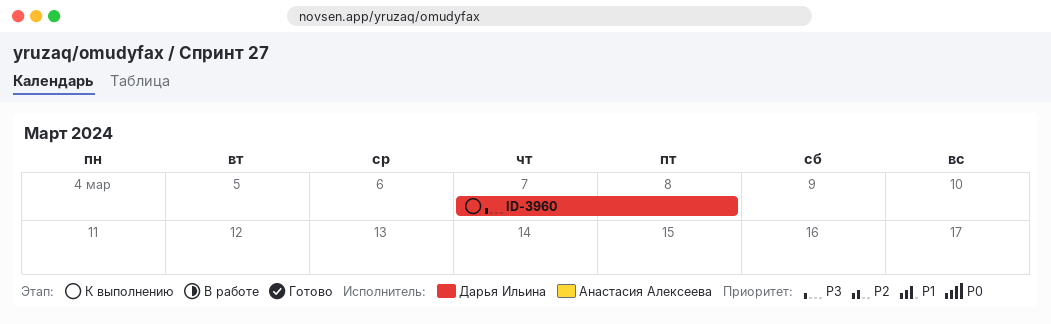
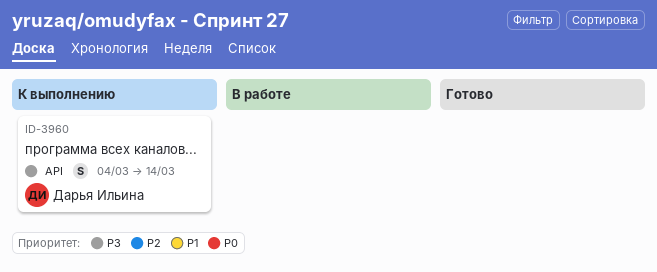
ID-3960, start: Mar 7 -> Mar 4
ID-3960, due: Mar 8 -> Mar 14

